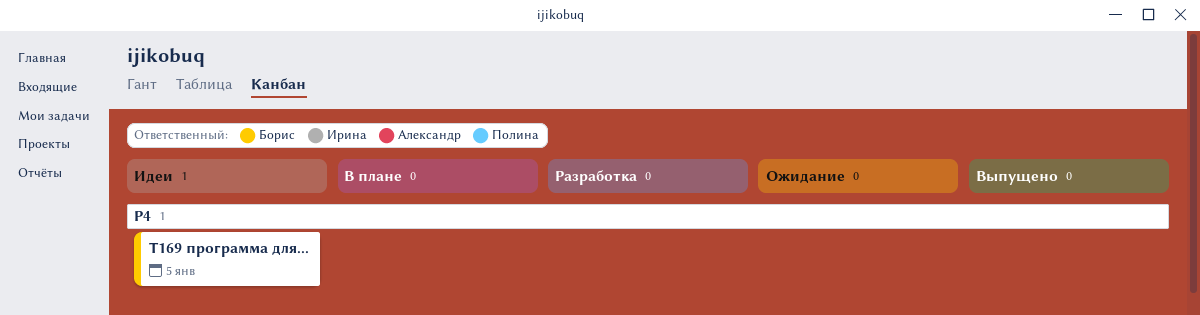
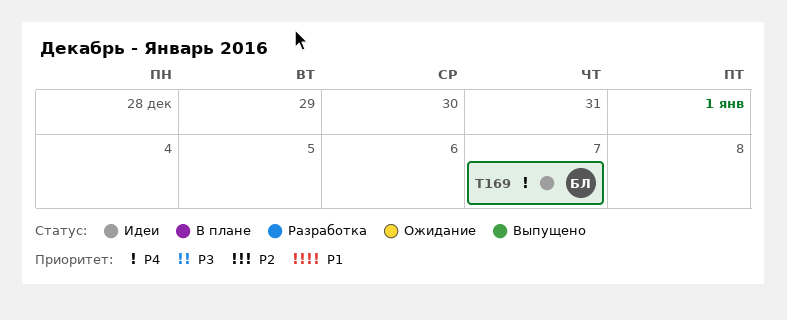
T169, due: Jan 5 -> Jan 7

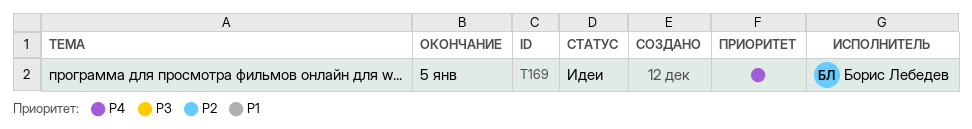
T169, due: Jan 7 -> Jan 5

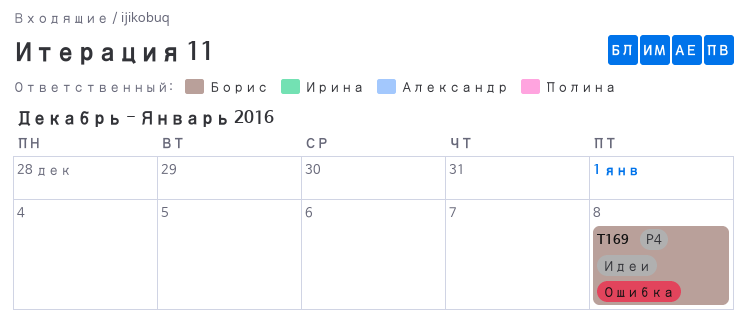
T169, due: Jan 5 -> Jan 8

